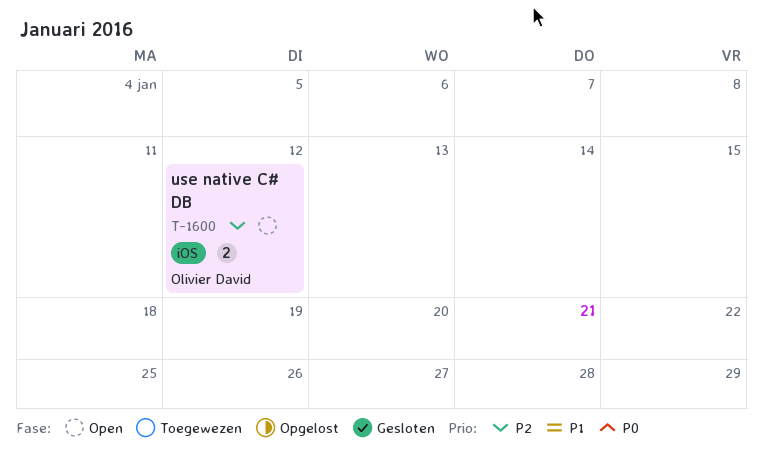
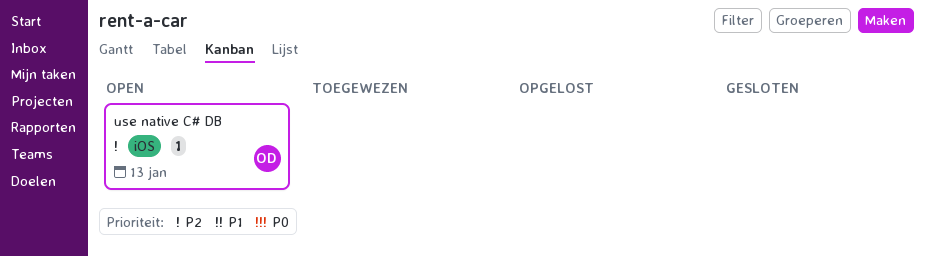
use native C# DB, estimate: 2 -> 1
use native C# DB, due: Jan 12 -> Jan 13

